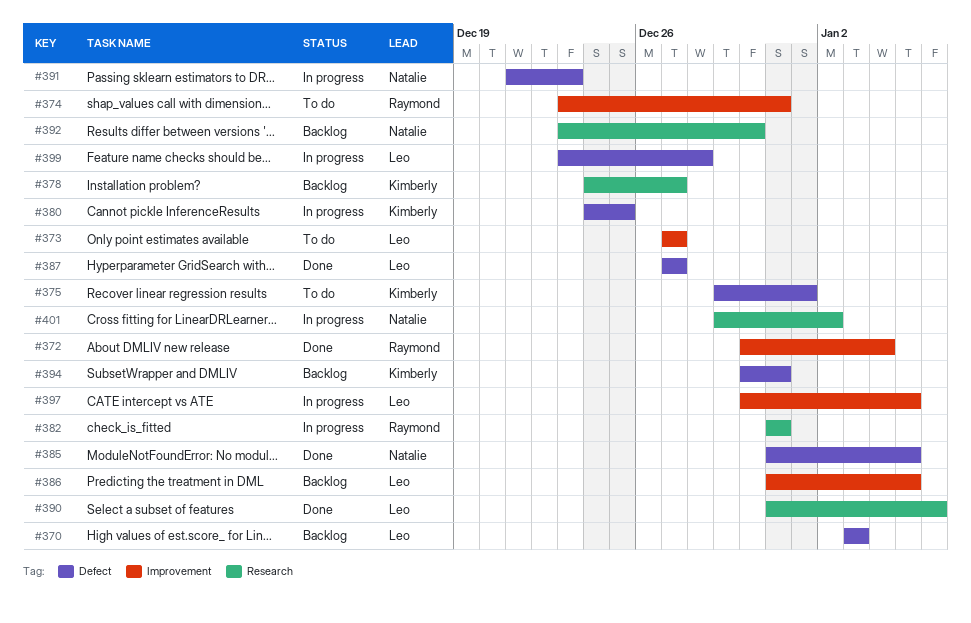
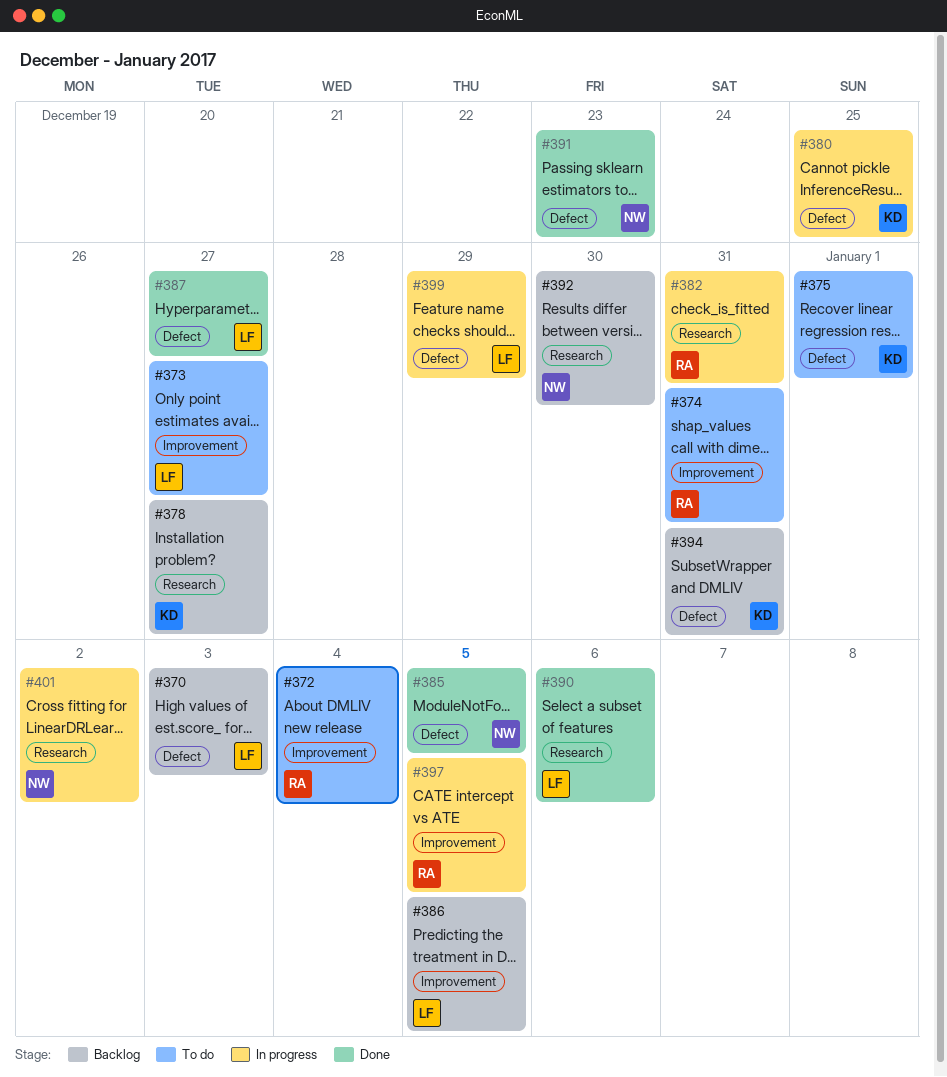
#372, status: Done -> To do
#391, status: In progress -> Done
#397, owner: Leo -> Raymond
#399, due: Dec 28 -> Dec 29

